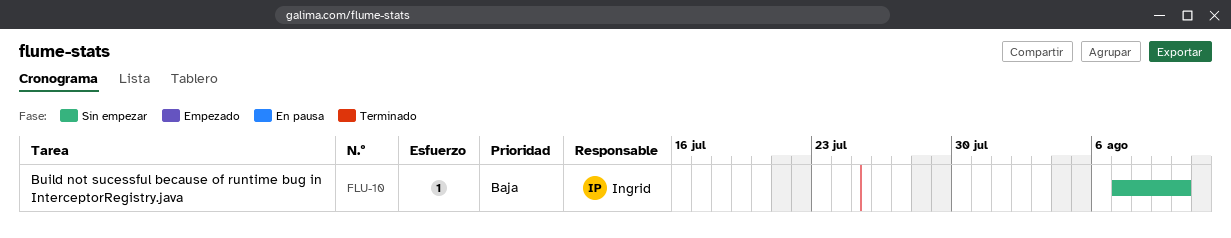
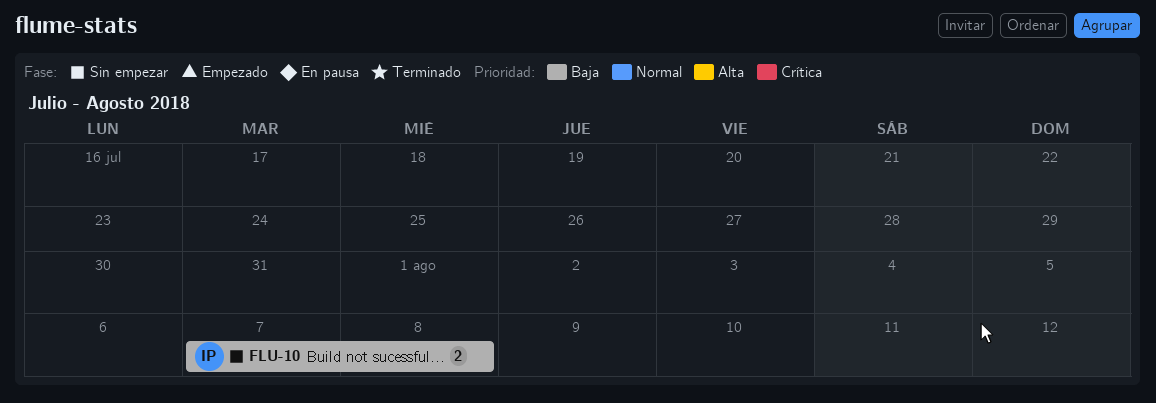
FLU-10, estimate: 1 -> 2
FLU-10, due: Aug 10 -> Aug 8

